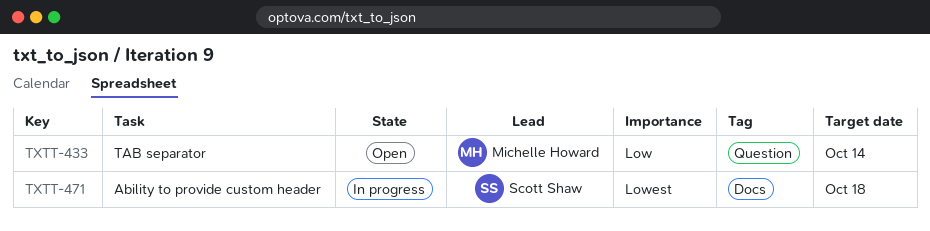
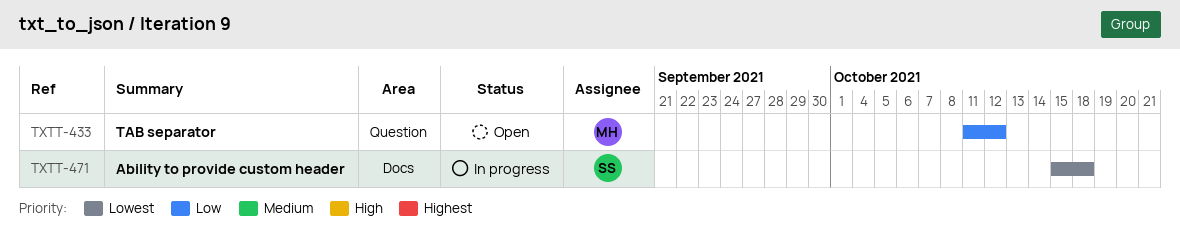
TXTT-433, due: Oct 14 -> Oct 12

